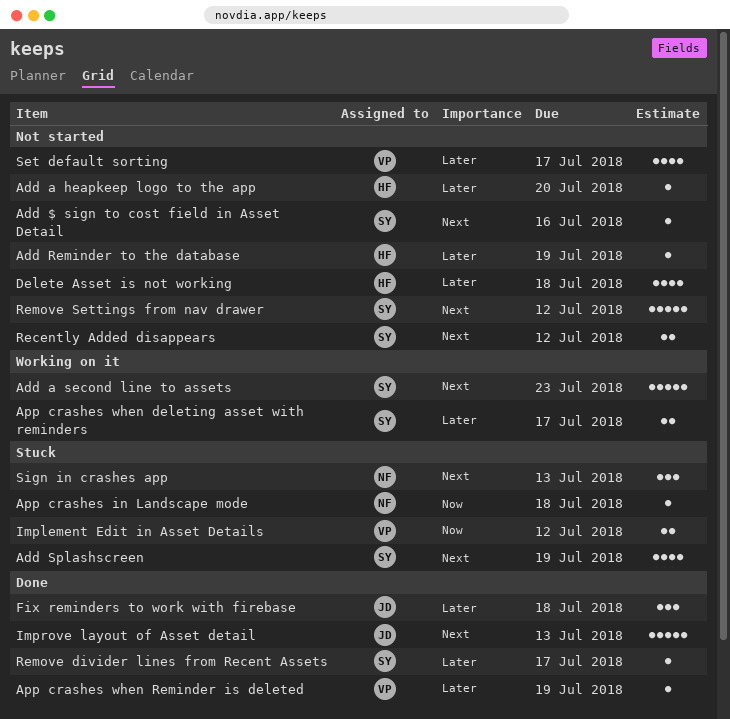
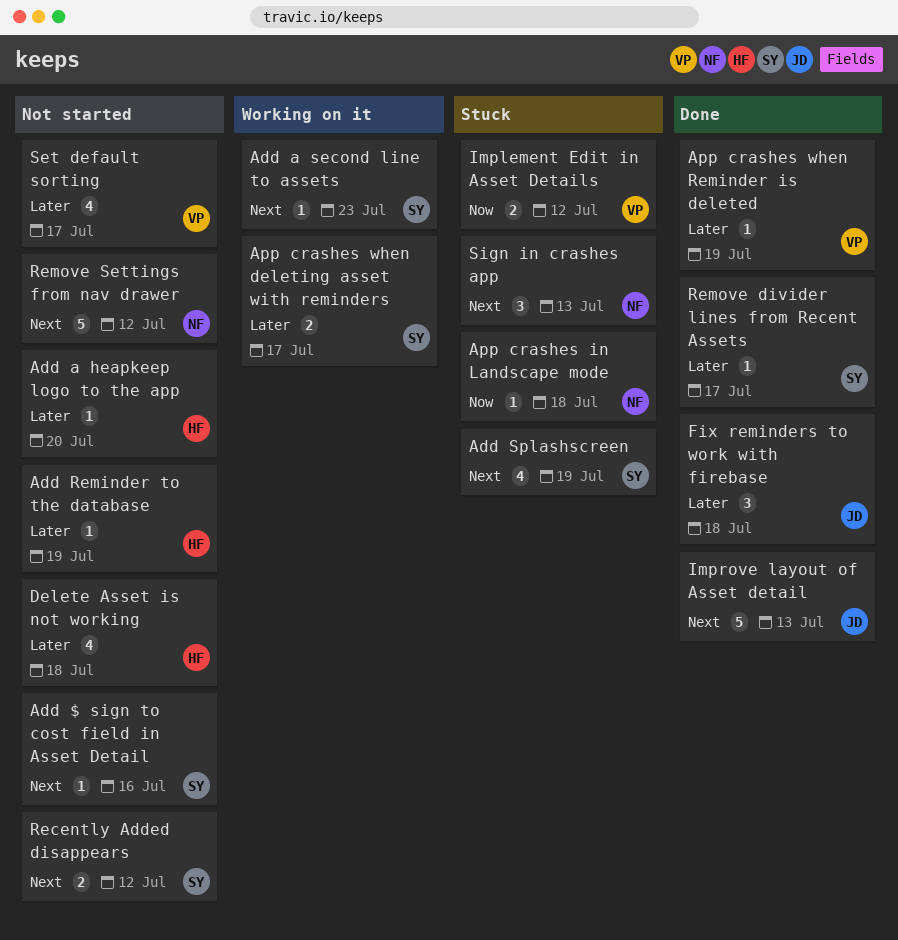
Add a second line to assets, estimate: 5 -> 1
Remove Settings from nav drawer, owner: SY -> NF

